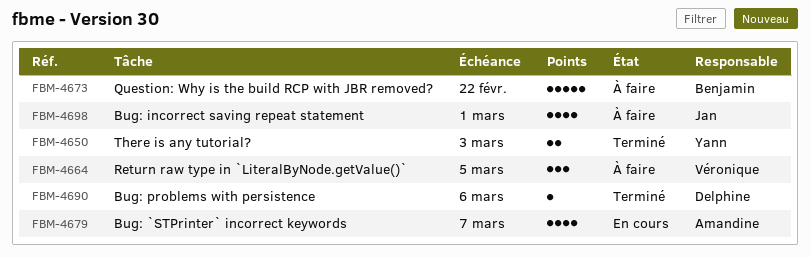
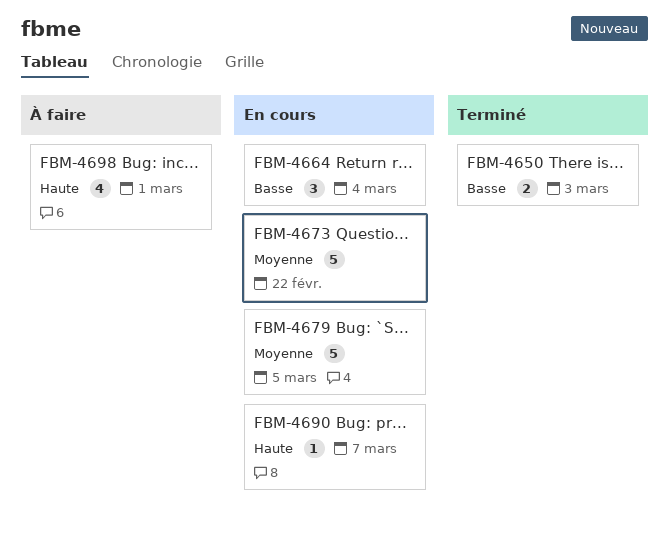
FBM-4664, status: À faire -> En cours
FBM-4664, due: Mar 5 -> Mar 4
FBM-4673, status: À faire -> En cours
FBM-4679, estimate: 4 -> 5
FBM-4679, due: Mar 7 -> Mar 5
FBM-4690, status: Terminé -> En cours
FBM-4690, due: Mar 6 -> Mar 7

